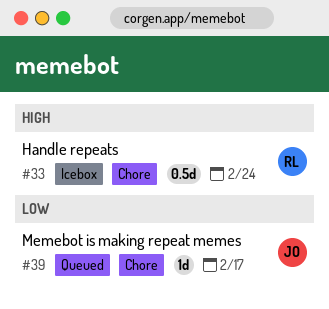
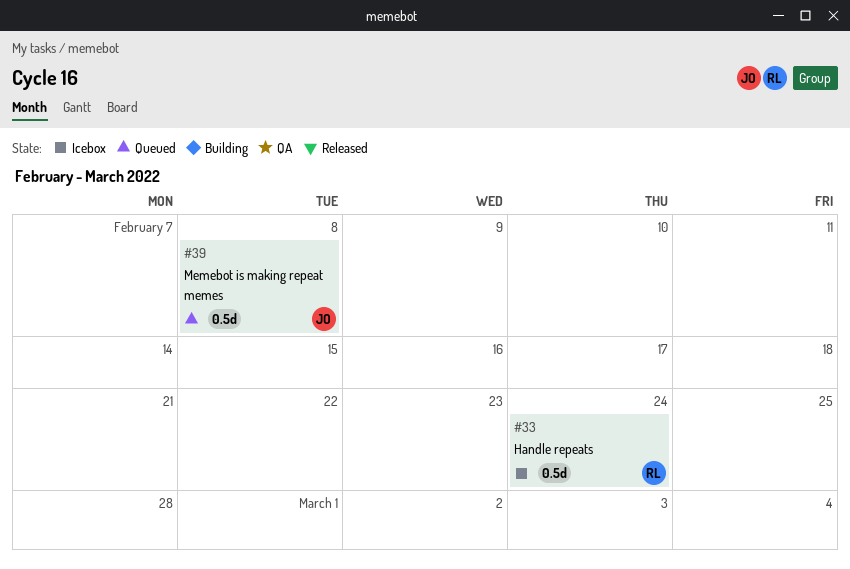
#39, estimate: 1d -> 0.5d
#39, due: Feb 17 -> Feb 8

